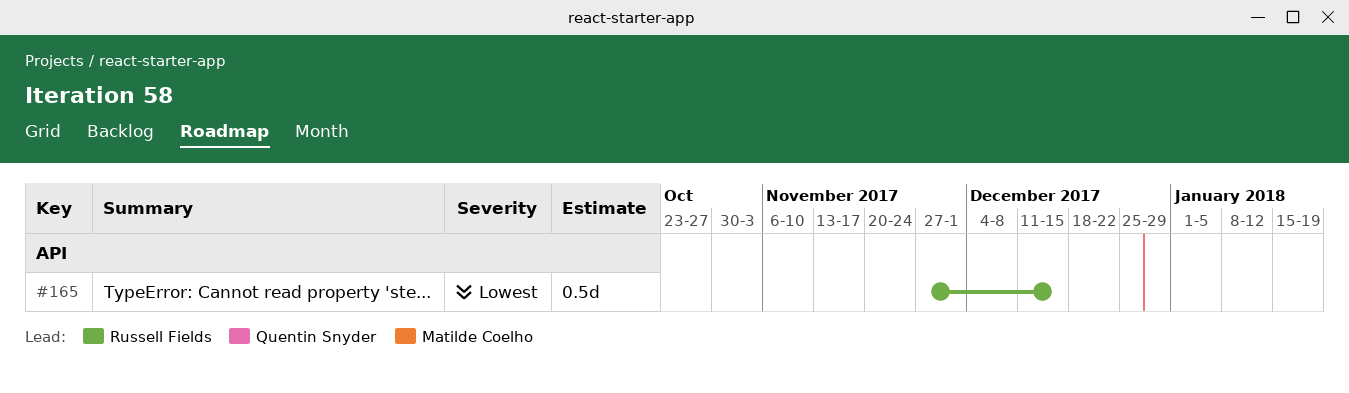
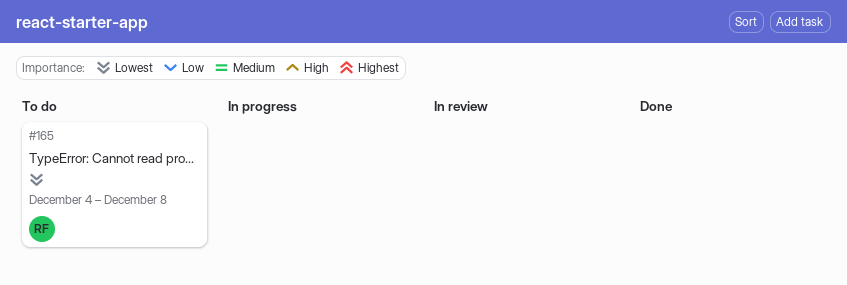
#165, start: Nov 27 -> Dec 4
#165, due: Dec 15 -> Dec 8

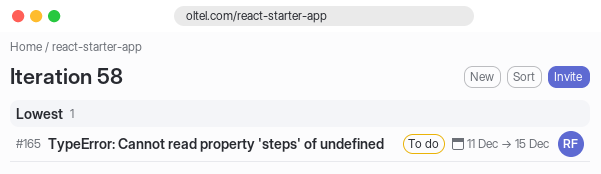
#165, start: Dec 4 -> Dec 11
#165, due: Dec 8 -> Dec 15

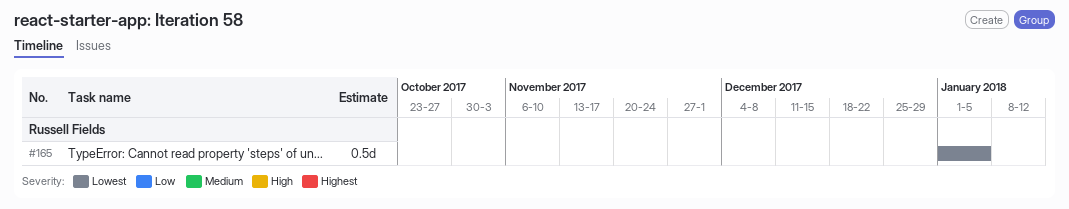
#165, start: Dec 11 -> Jan 1
#165, due: Dec 15 -> Jan 5

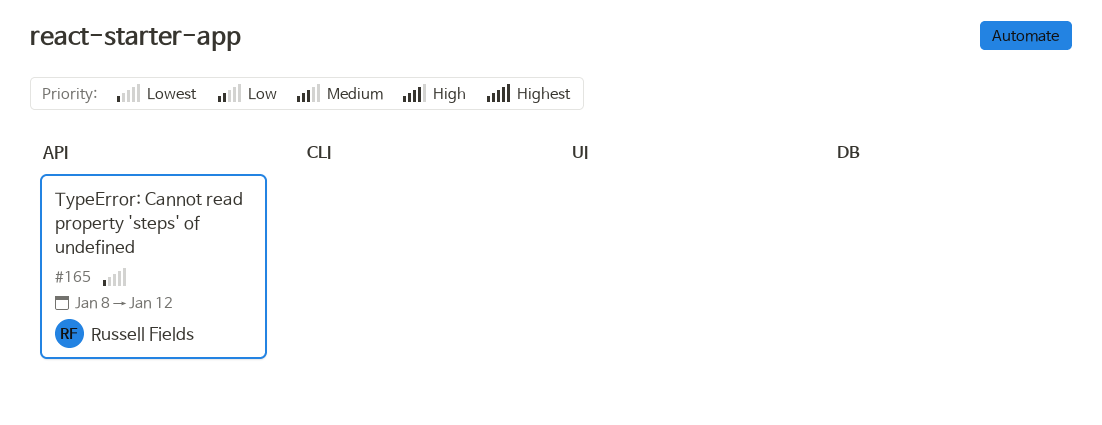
#165, start: Jan 1 -> Jan 8
#165, due: Jan 5 -> Jan 12

